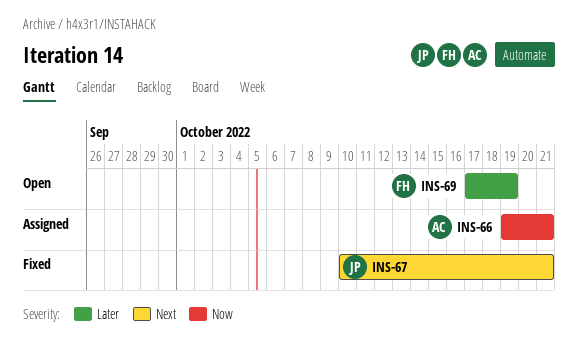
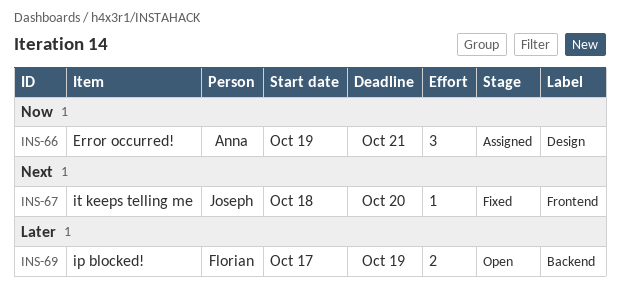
INS-67, start: Oct 10 -> Oct 18
INS-67, due: Oct 21 -> Oct 20

